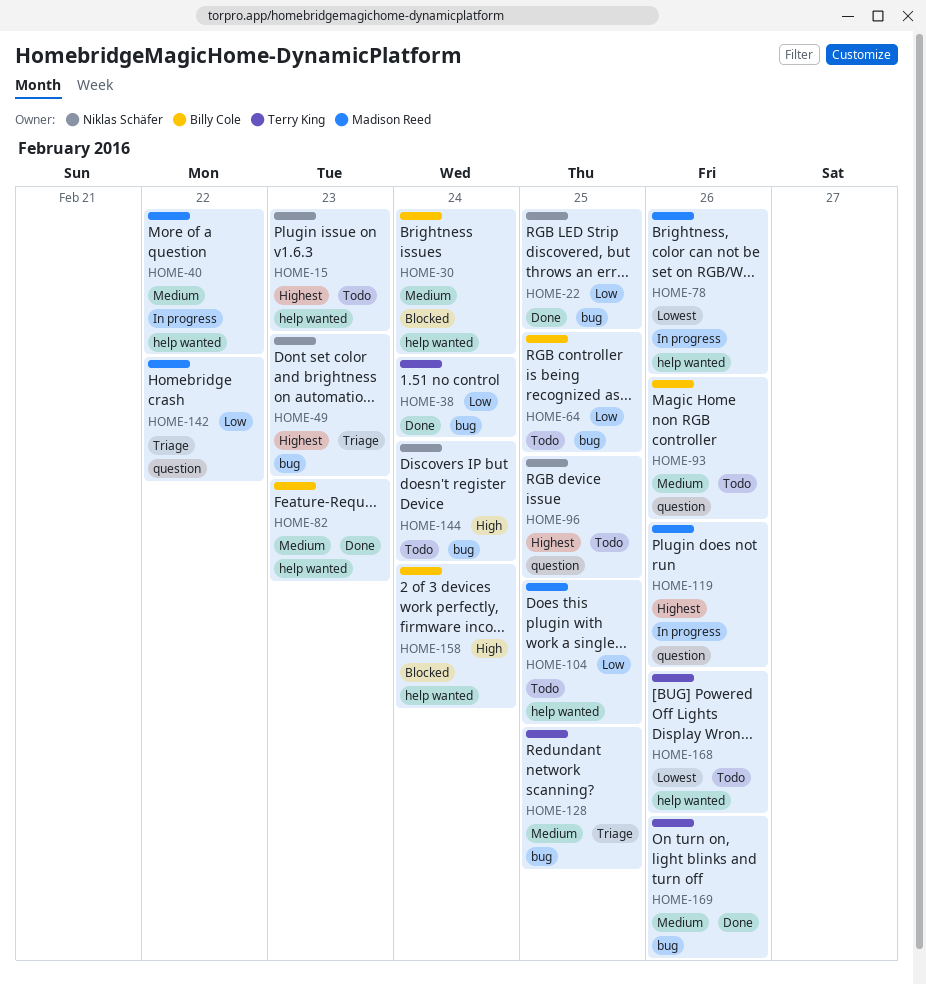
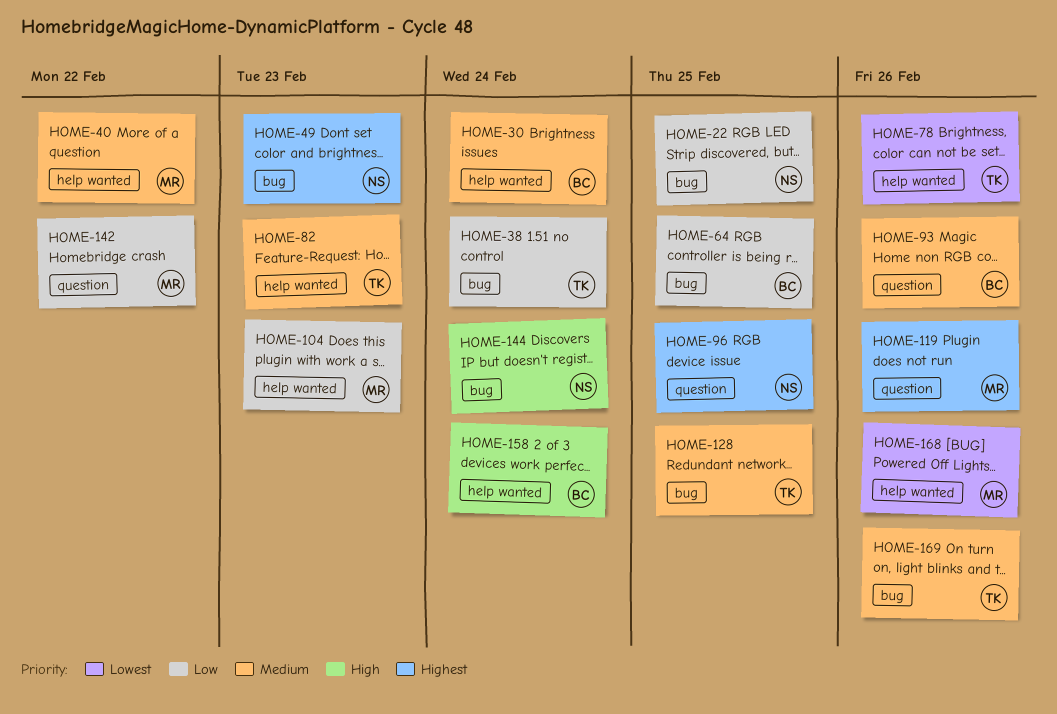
HOME-15: present -> none
HOME-78, owner: Madison Reed -> Terry King
HOME-82, owner: Billy Cole -> Terry King
HOME-104, due: Feb 25 -> Feb 23
HOME-168, owner: Terry King -> Madison Reed

